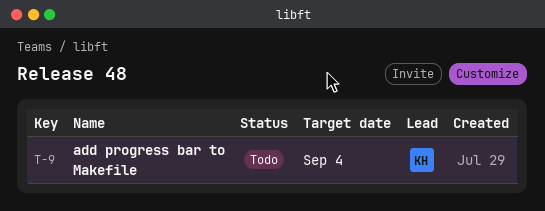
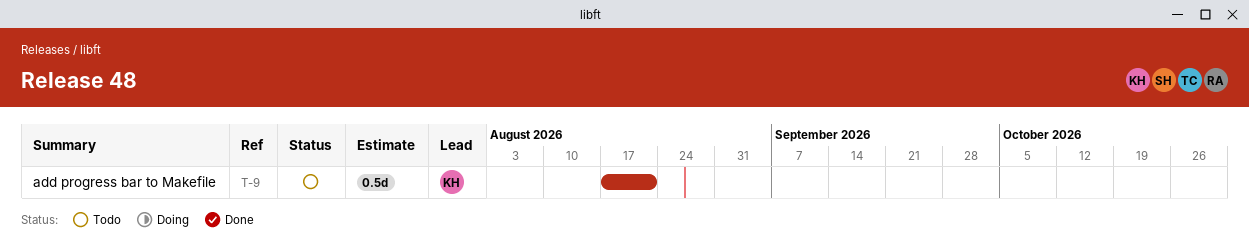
T-9, due: Sep 4 -> Aug 21

